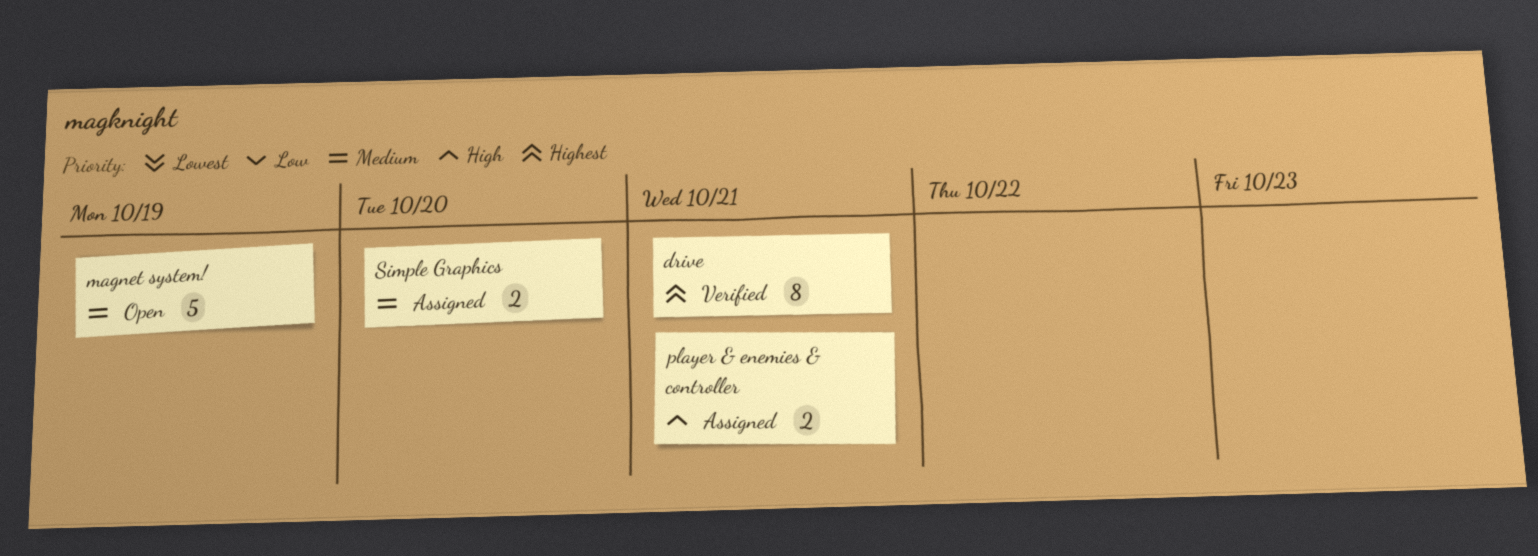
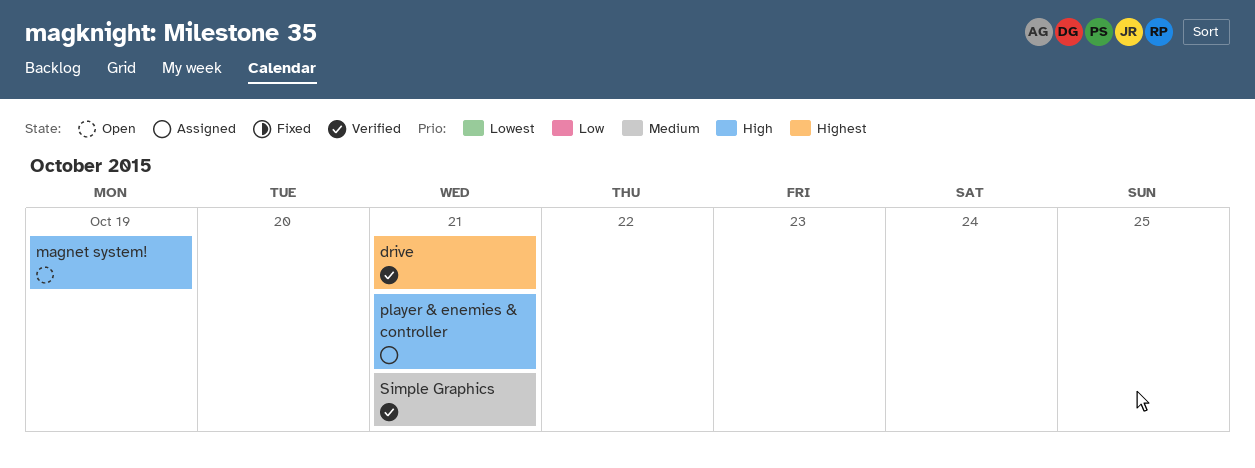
magnet system!, priority: Medium -> High
Simple Graphics, status: Assigned -> Verified
Simple Graphics, due: Oct 20 -> Oct 21

